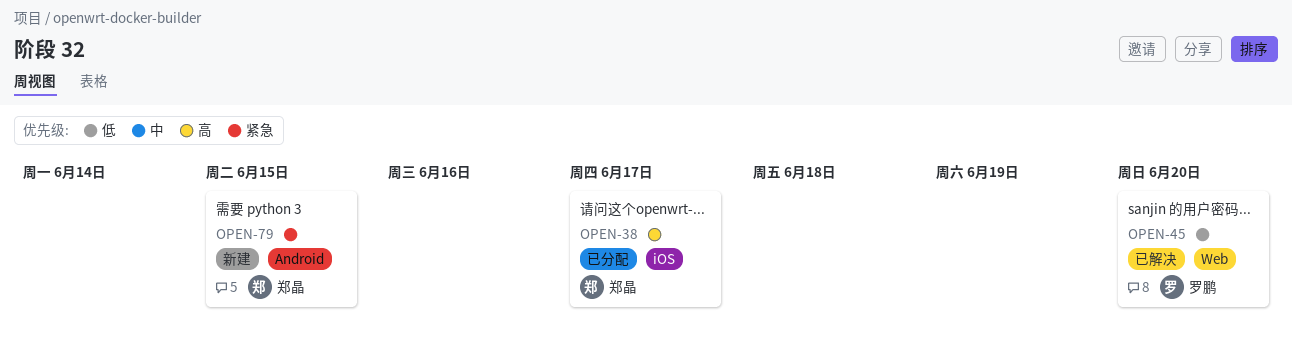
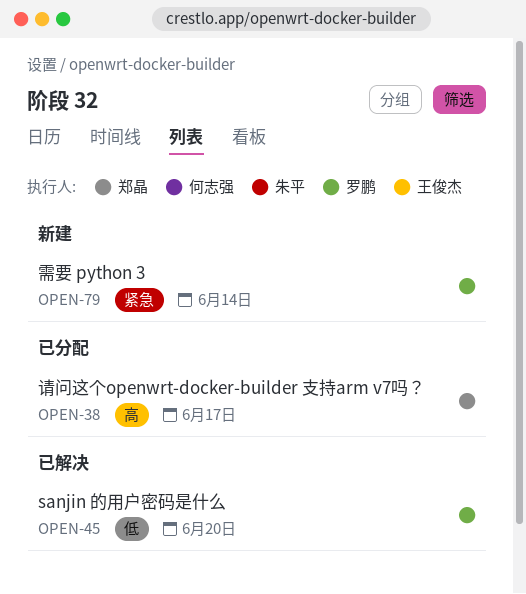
OPEN-79, owner: 郑晶 -> 罗鹏
OPEN-79, due: Jun 15 -> Jun 14

